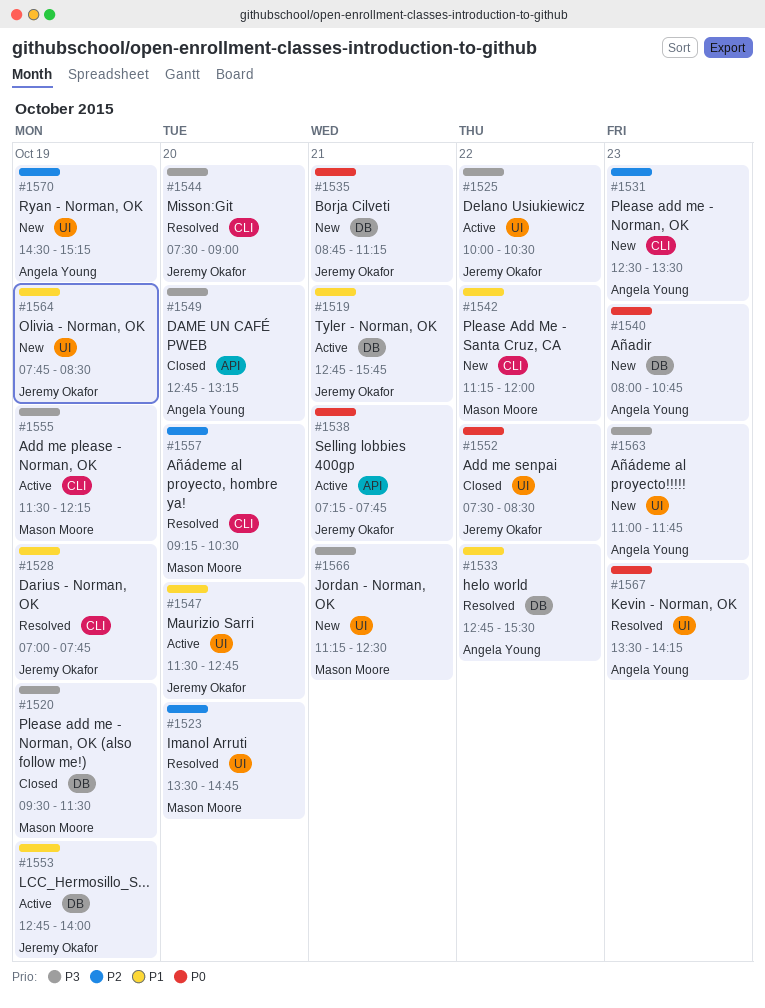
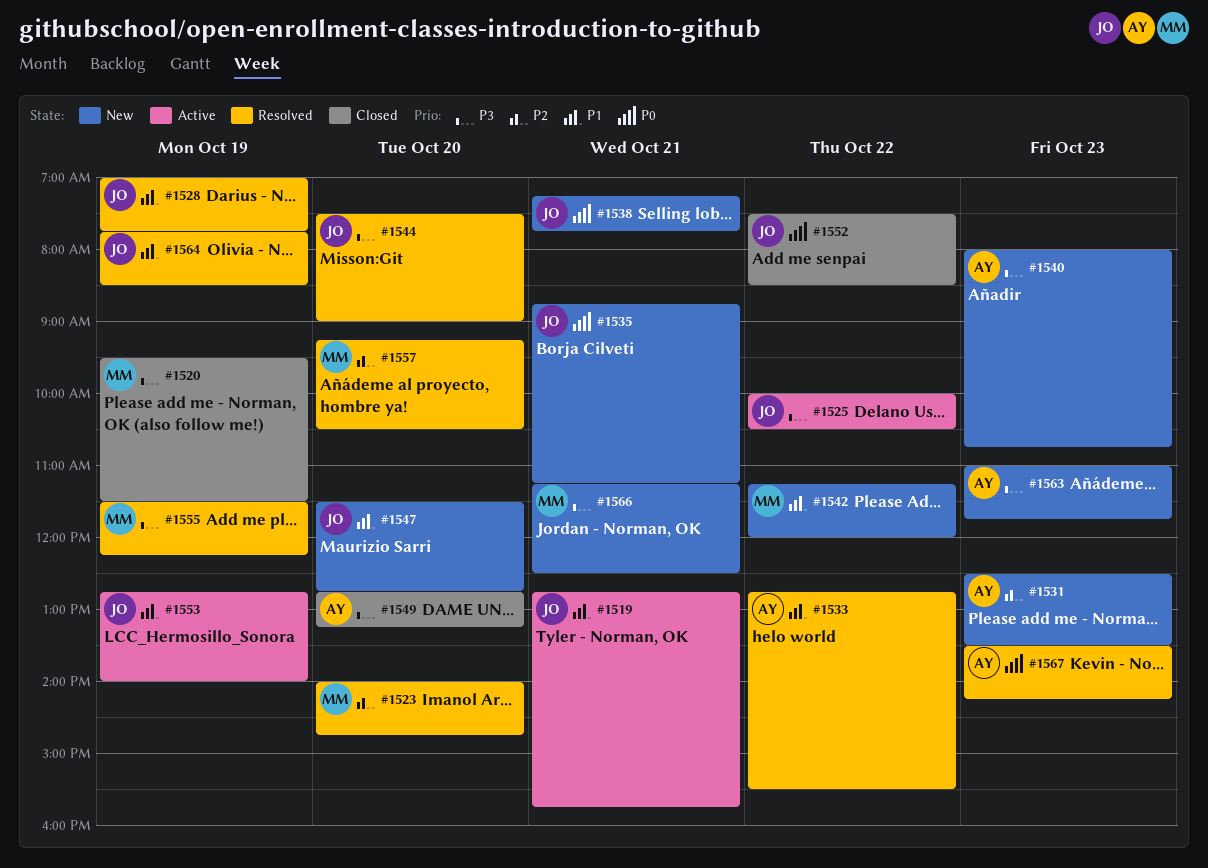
#1523, begins: 13:30 -> 14:00
#1538, status: Active -> New
#1540, priority: P0 -> P3
#1547, status: Active -> New
#1555, status: Active -> Resolved
#1564, status: New -> Resolved
#1570: present -> none

